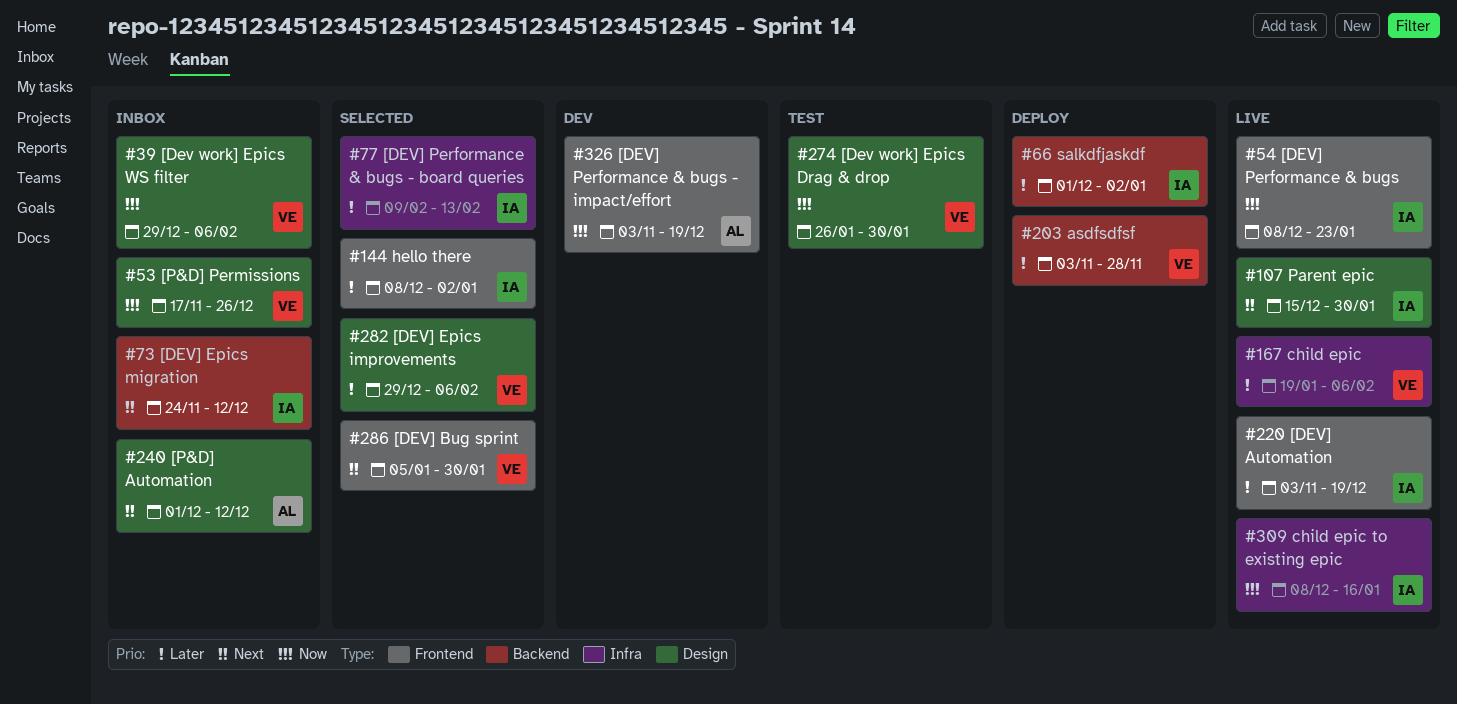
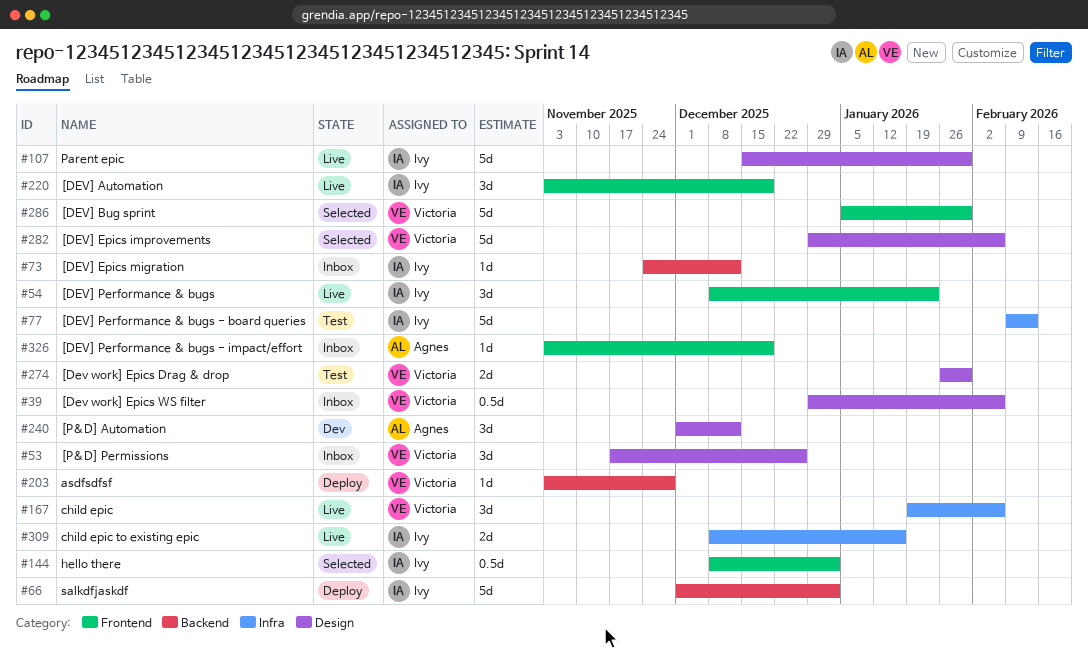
#77, status: Selected -> Test
#240, status: Inbox -> Dev
#326, status: Dev -> Inbox

